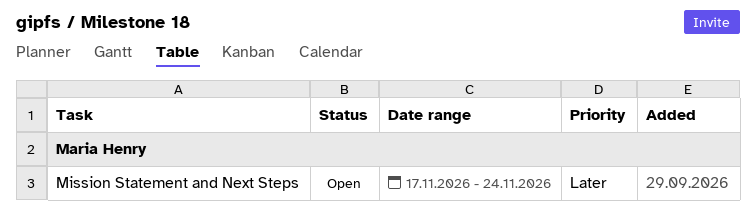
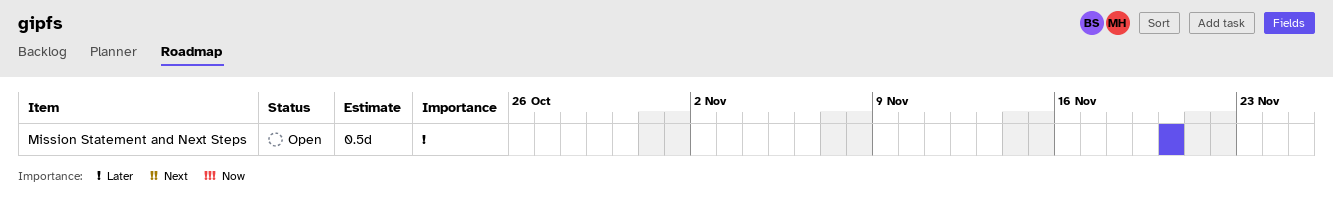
Mission Statement and Next Steps, start: Nov 17 -> Nov 20
Mission Statement and Next Steps, due: Nov 24 -> Nov 20

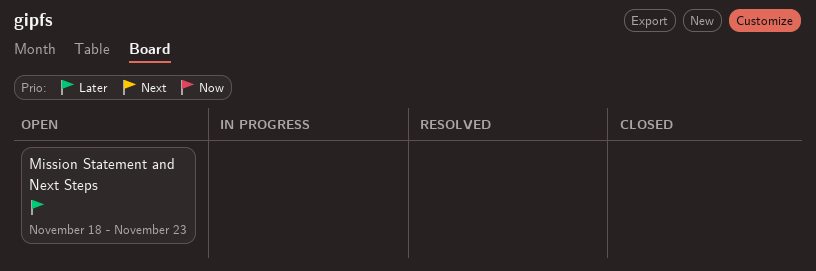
Mission Statement and Next Steps, start: Nov 20 -> Nov 18
Mission Statement and Next Steps, due: Nov 20 -> Nov 23

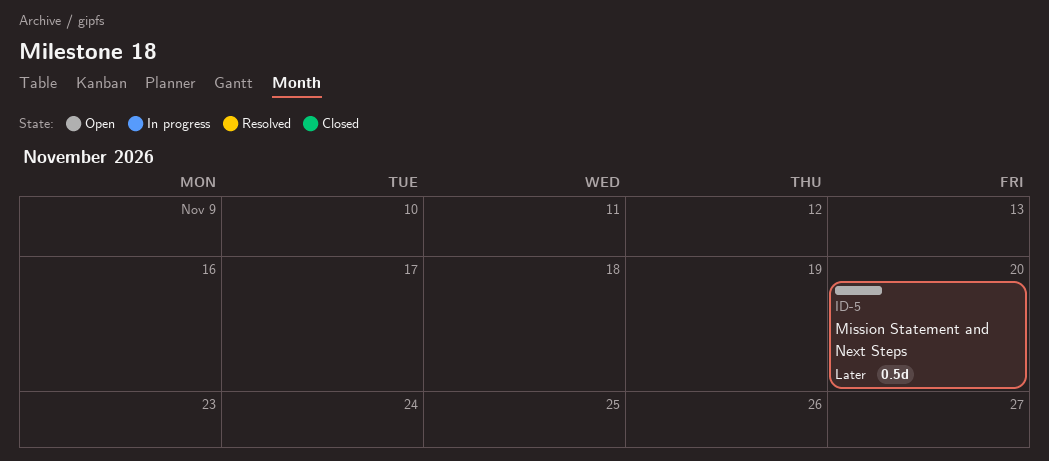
Mission Statement and Next Steps, due: Nov 23 -> Nov 20

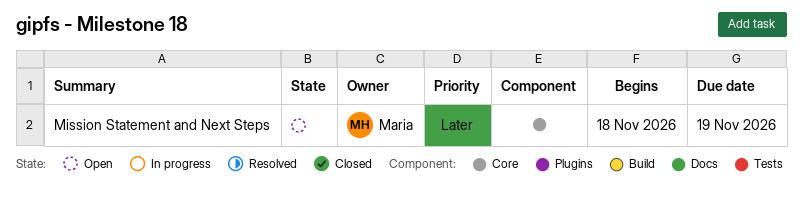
Mission Statement and Next Steps, due: Nov 20 -> Nov 19

